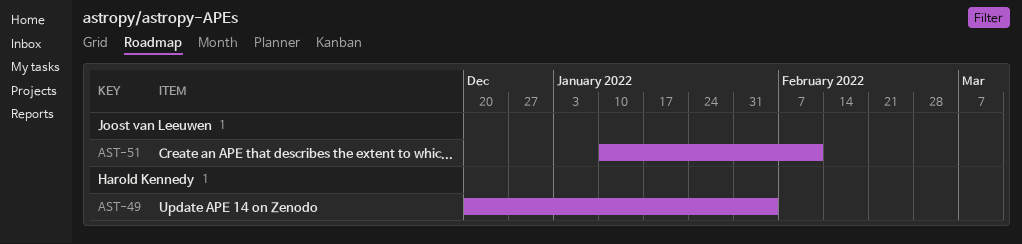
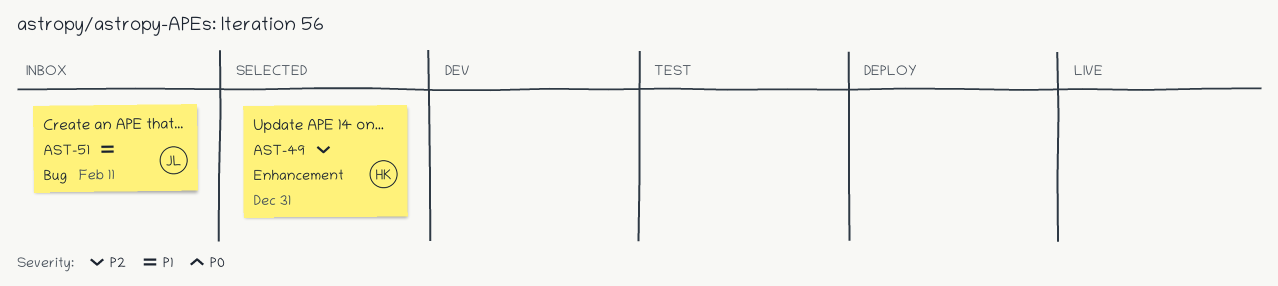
AST-49, due: Feb 4 -> Dec 31

